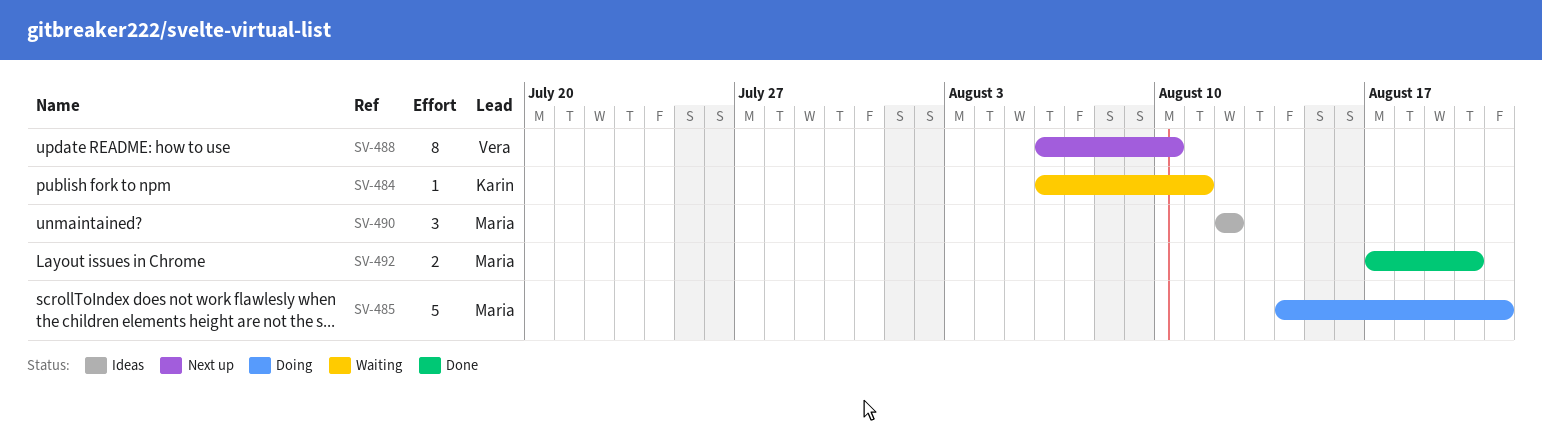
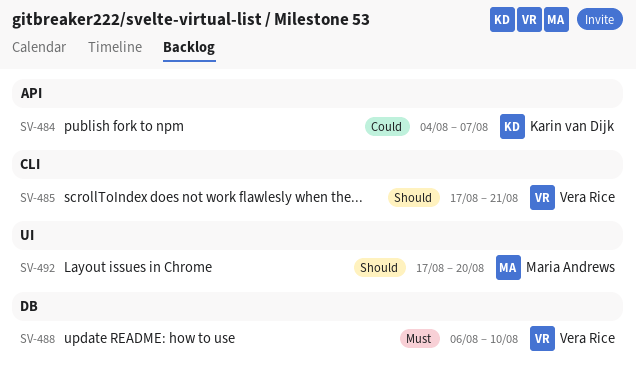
SV-484, start: Aug 6 -> Aug 4
SV-484, due: Aug 11 -> Aug 7
SV-485, owner: Maria Andrews -> Vera Rice
SV-485, start: Aug 14 -> Aug 17
SV-490: present -> none

